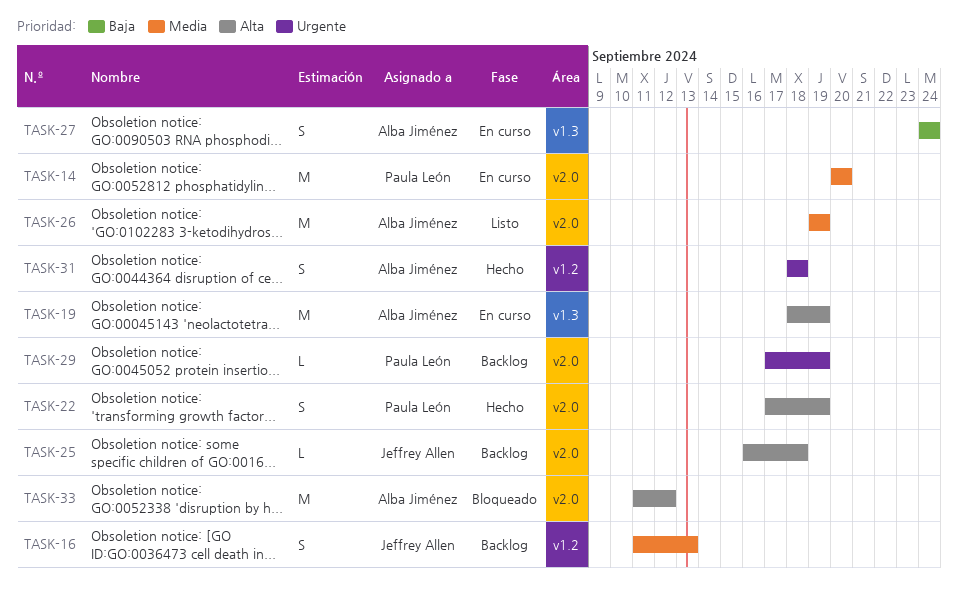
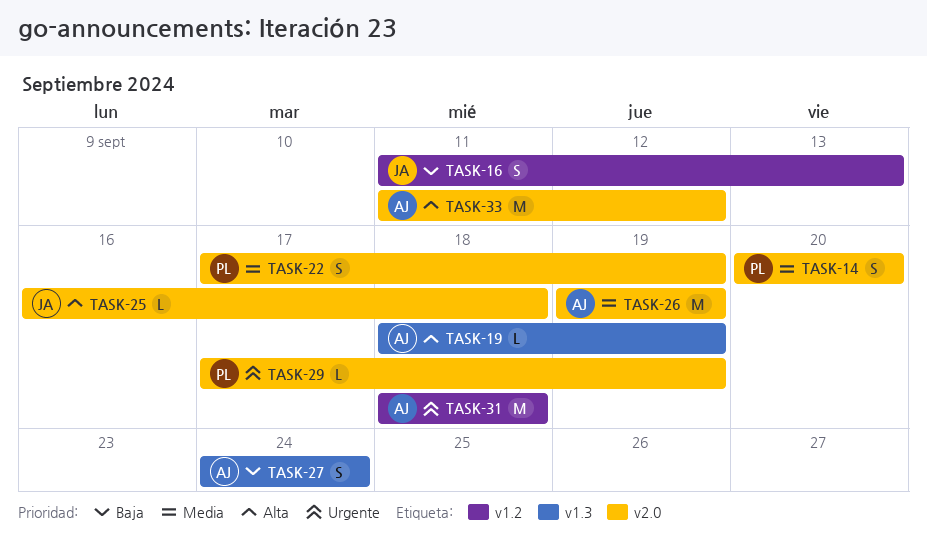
TASK-14, estimate: M -> S
TASK-16, priority: Media -> Baja
TASK-19, estimate: M -> L
TASK-22, priority: Alta -> Media
TASK-31, estimate: S -> M

